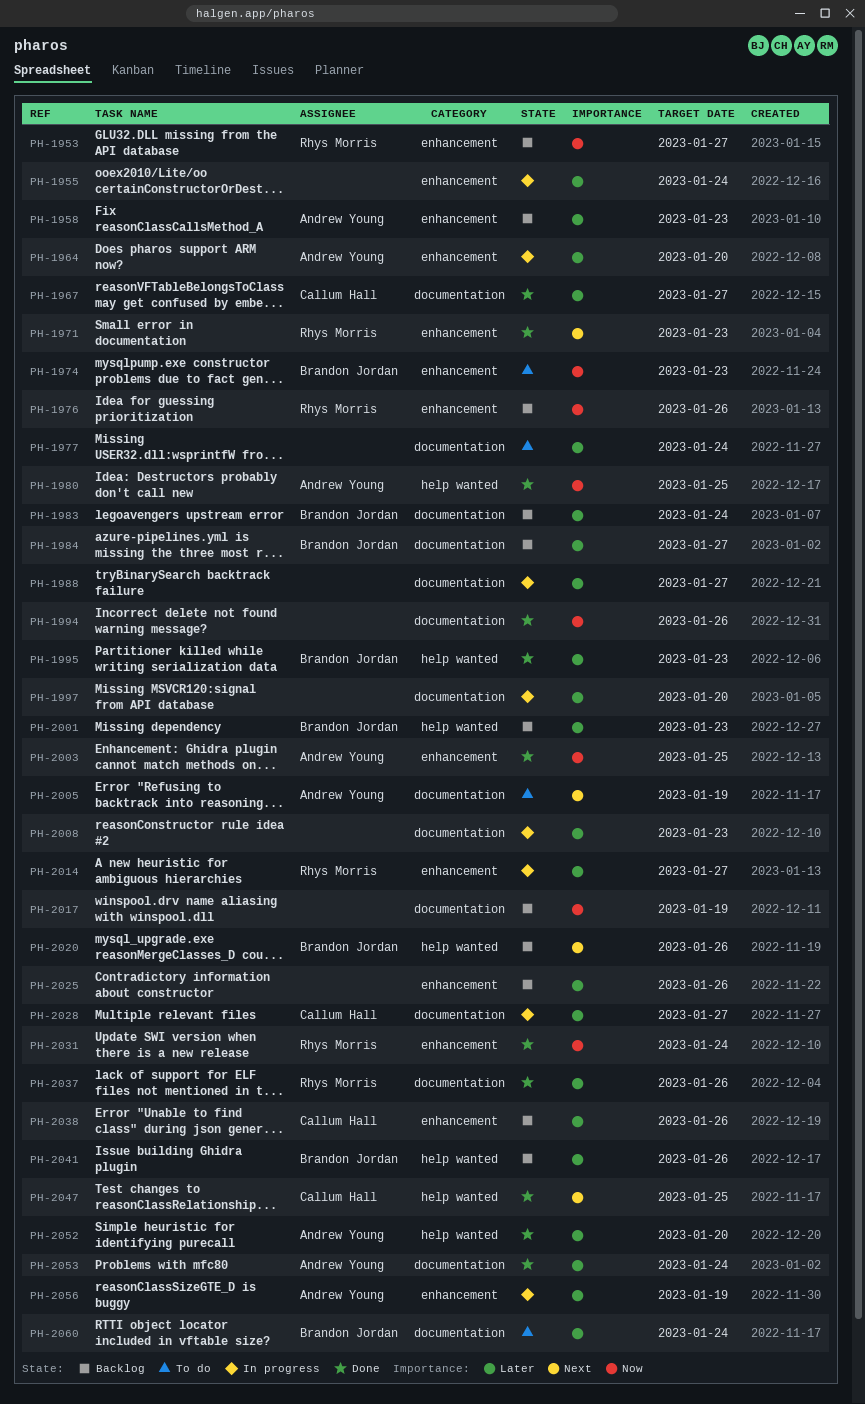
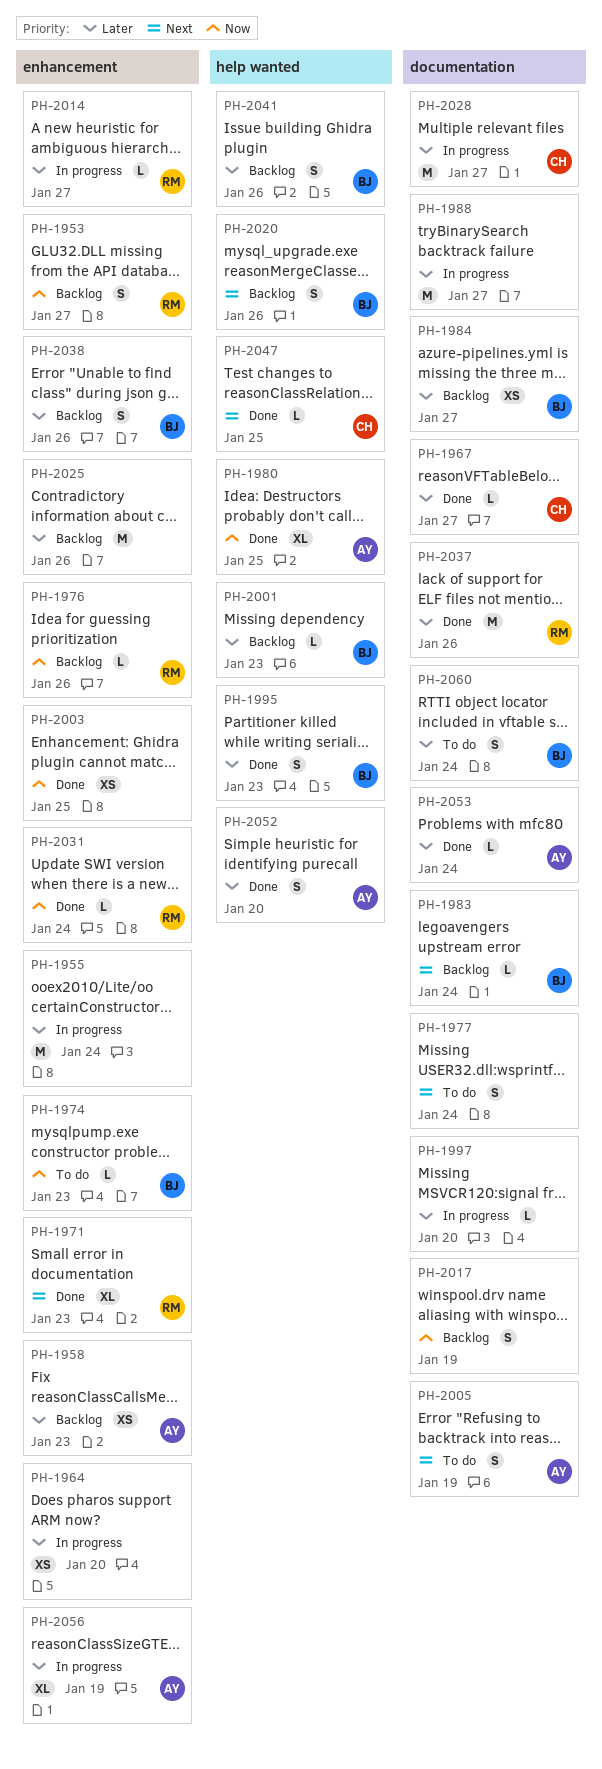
PH-1964, owner: Andrew Young -> none
PH-1977, priority: Later -> Next
PH-1983, priority: Later -> Next
PH-1994: present -> none
PH-2003, owner: Andrew Young -> none
PH-2008: present -> none
PH-2038, owner: Callum Hall -> Brandon Jordan

